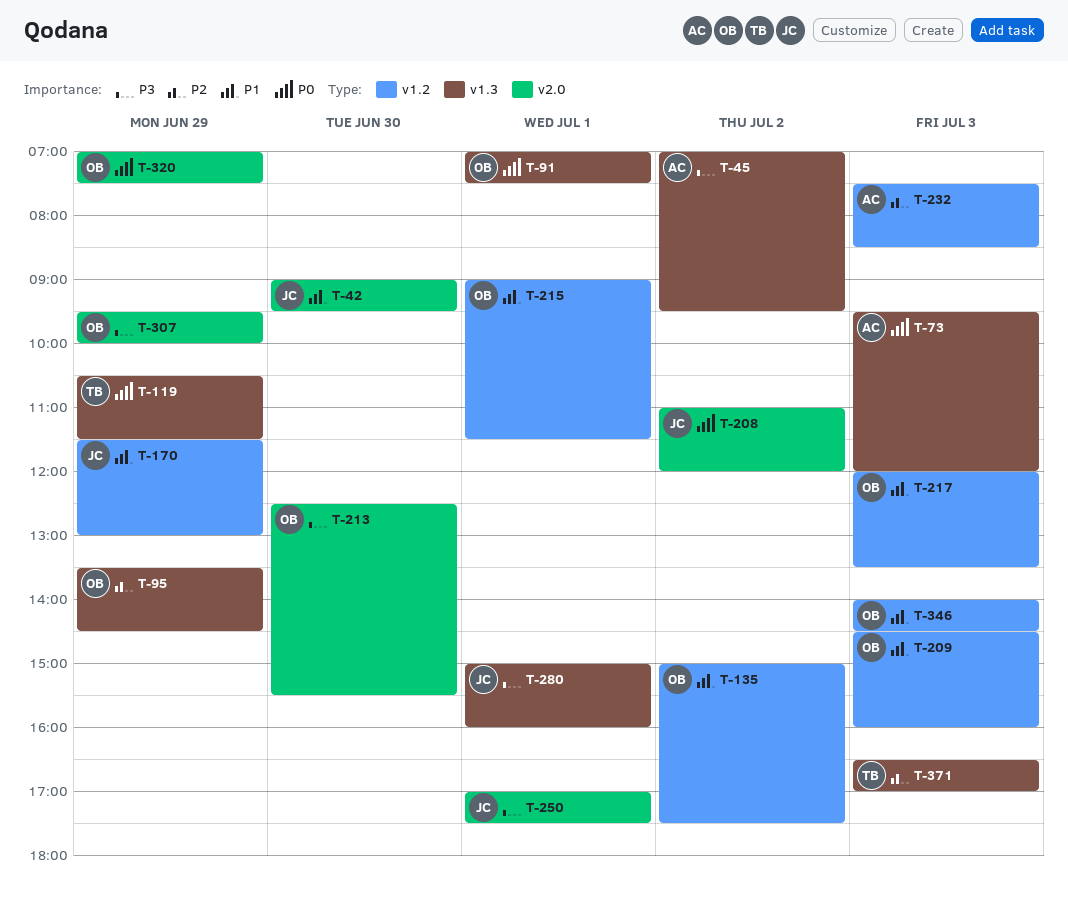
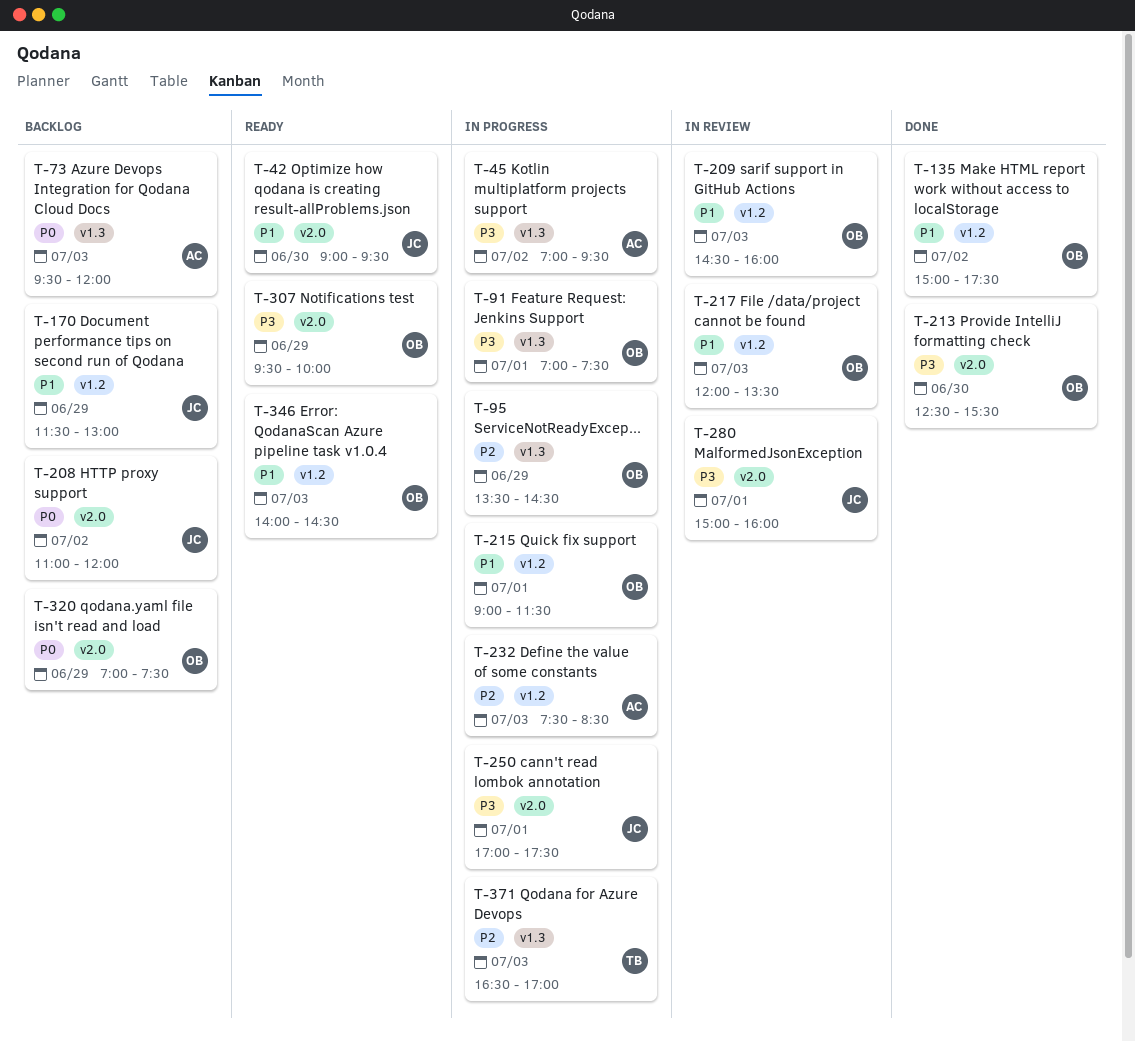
T-91, priority: P0 -> P3
T-119: present -> none
T-280, label: v1.3 -> v2.0

